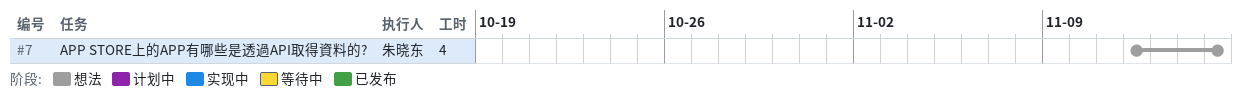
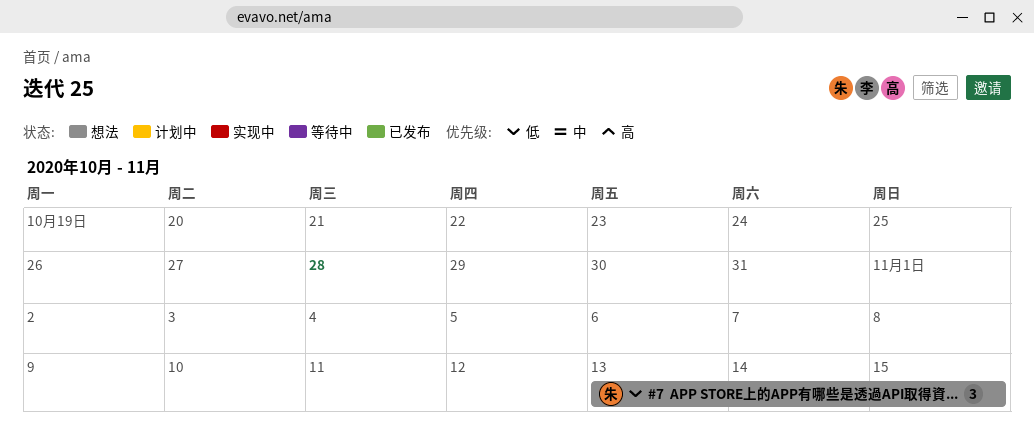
#7, estimate: 4 -> 3
#7, start: Nov 12 -> Nov 13

